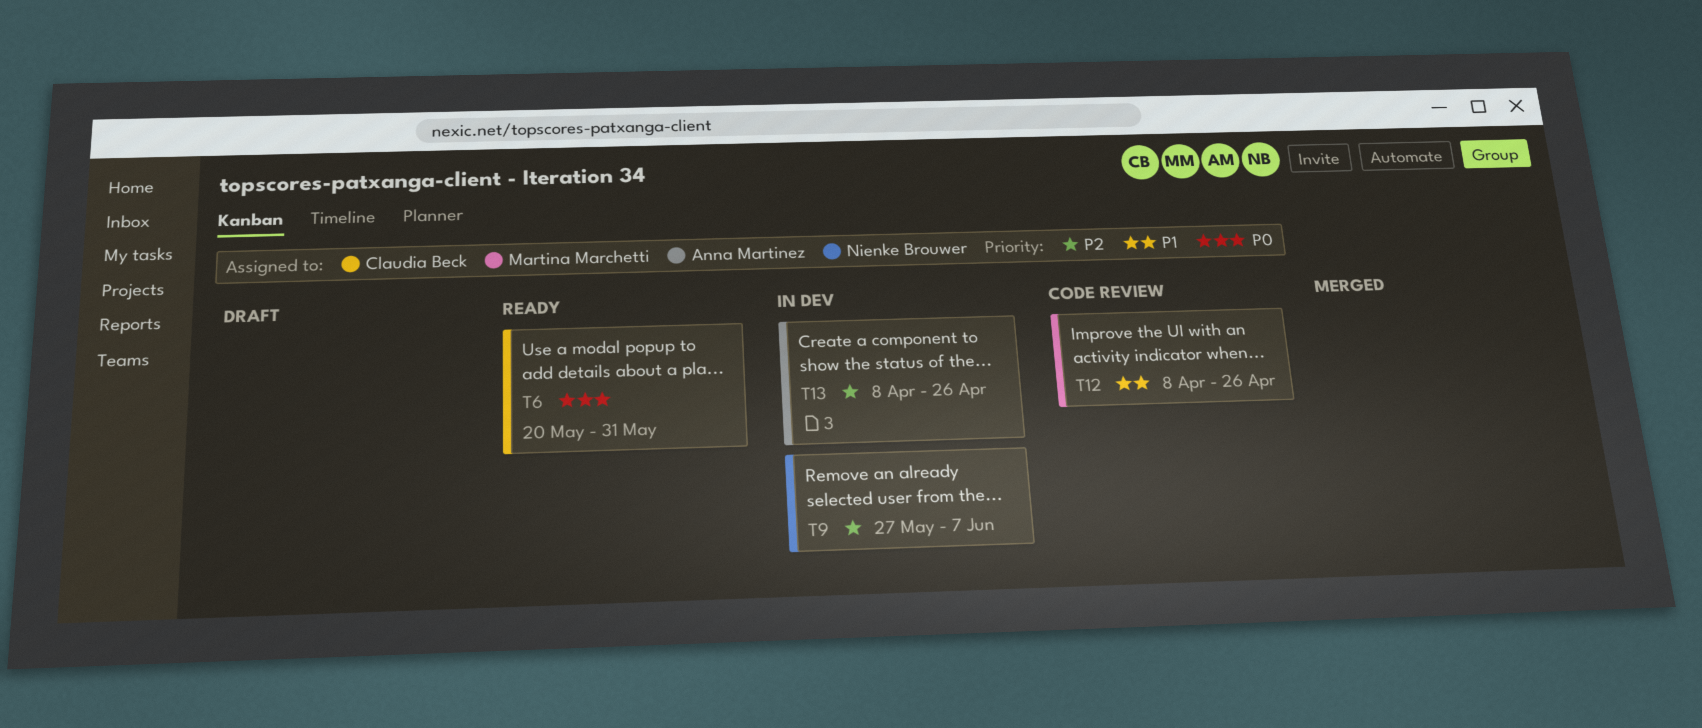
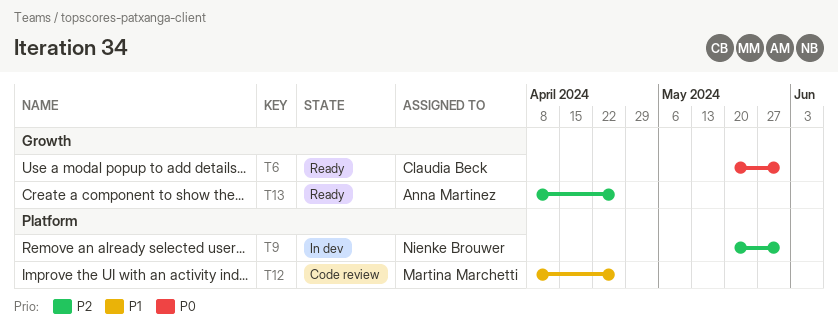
T9, start: May 27 -> May 20
T9, due: Jun 7 -> May 31
T13, status: In dev -> Ready

